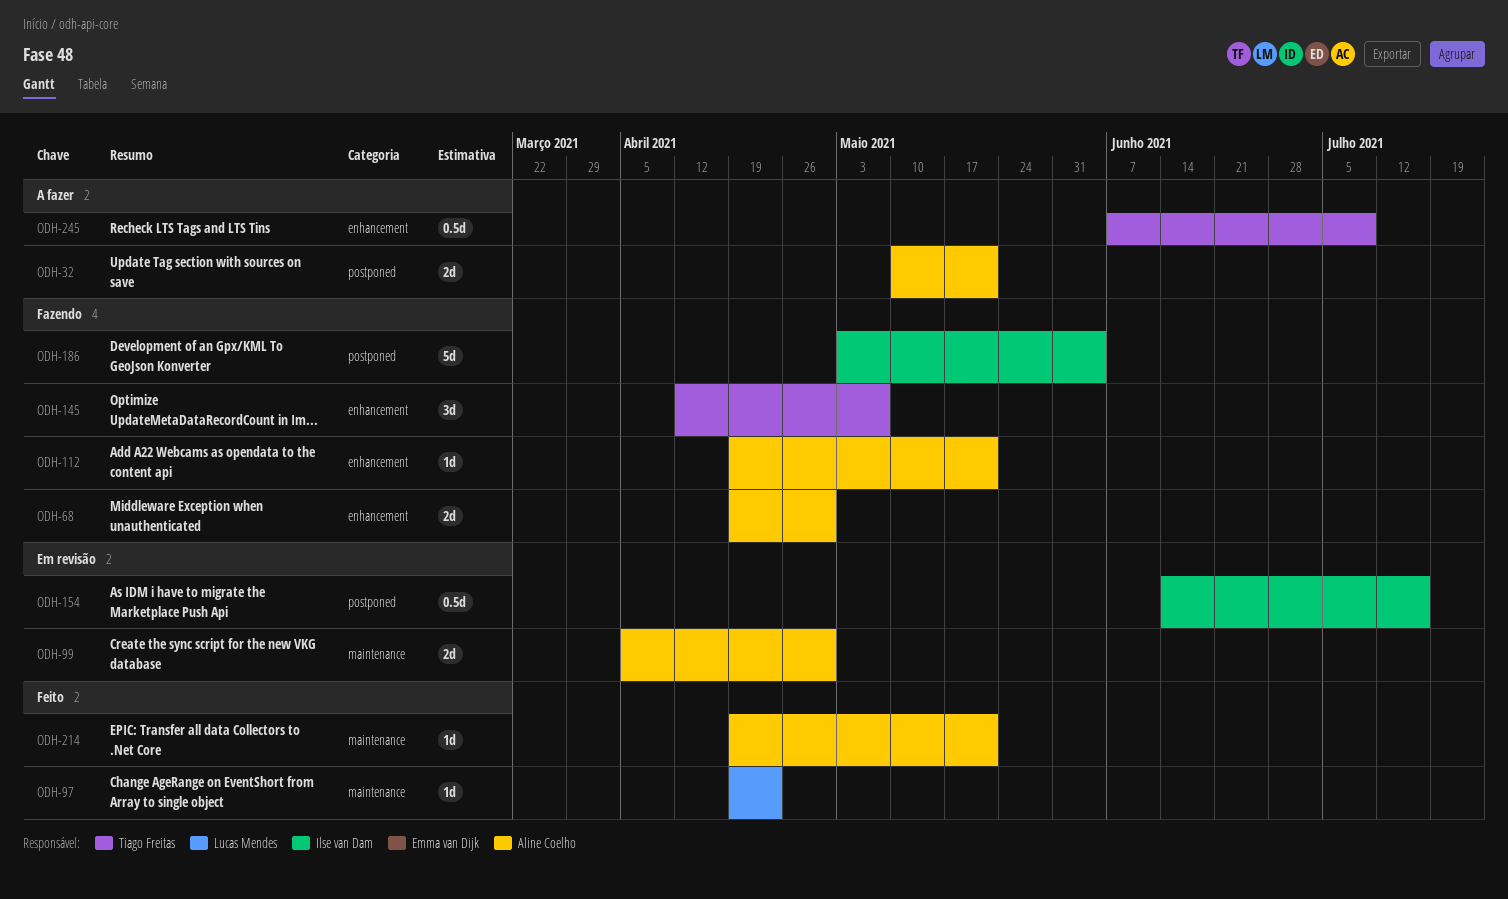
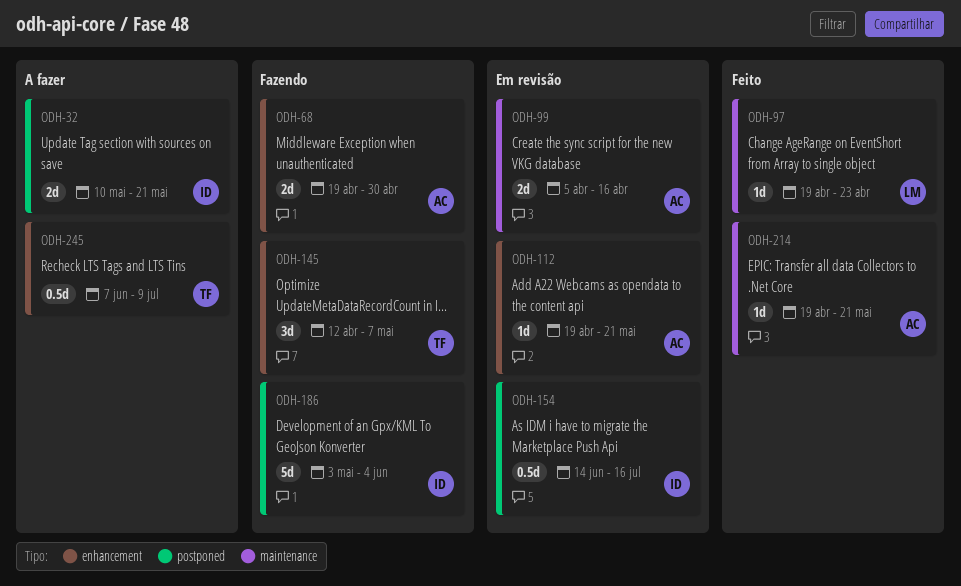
ODH-32, owner: Aline Coelho -> Ilse van Dam
ODH-99, due: Apr 30 -> Apr 16
ODH-112, status: Fazendo -> Em revisão

